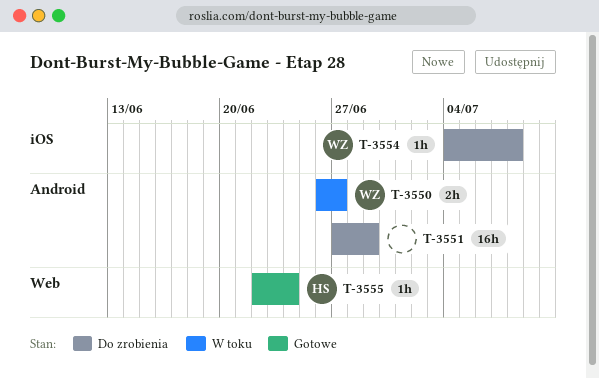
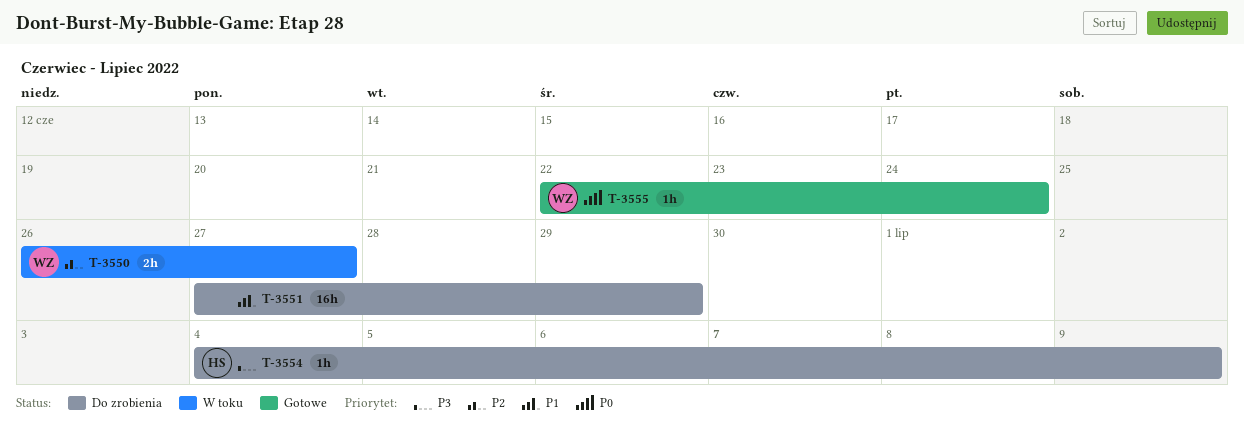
T-3554, owner: WZ -> HS
T-3554, due: Jul 8 -> Jul 9
T-3555, owner: HS -> WZ

